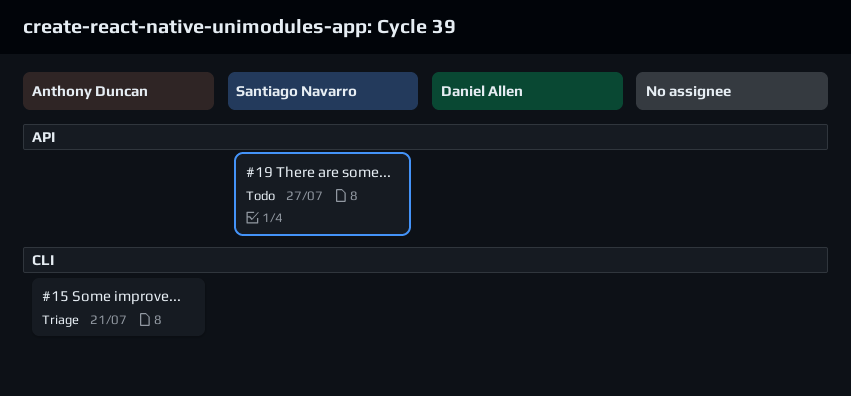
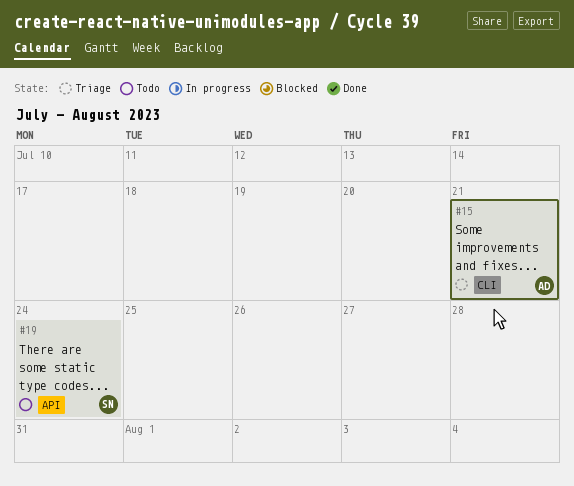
#19, due: Jul 27 -> Jul 24

